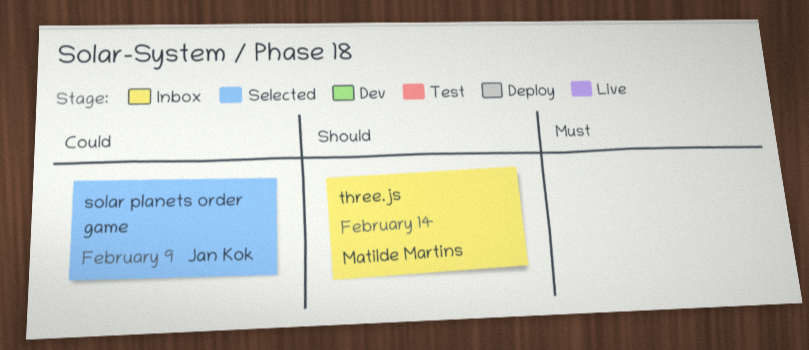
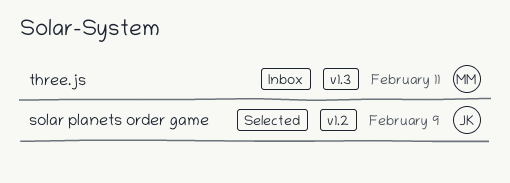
three.js, due: Feb 14 -> Feb 11

